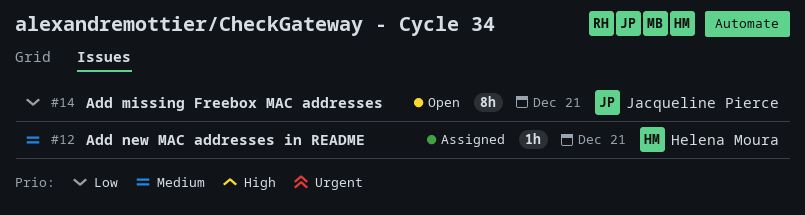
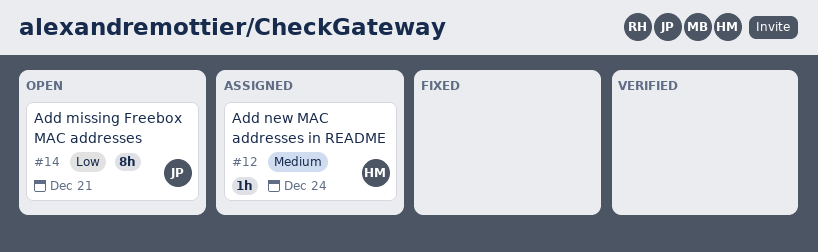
#12, due: Dec 21 -> Dec 24

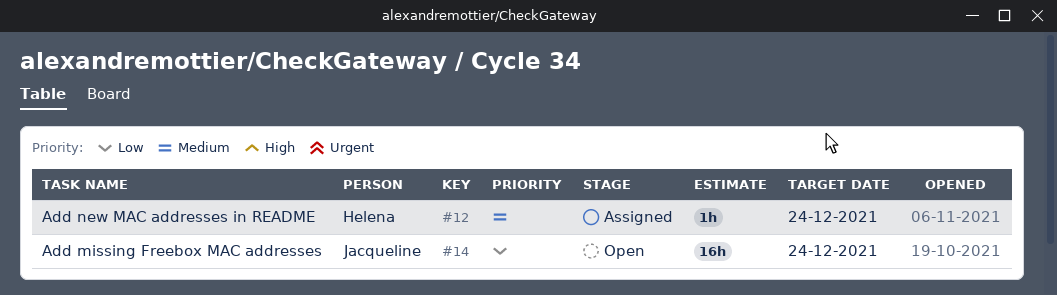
#14, estimate: 8h -> 16h
#14, due: Dec 21 -> Dec 24

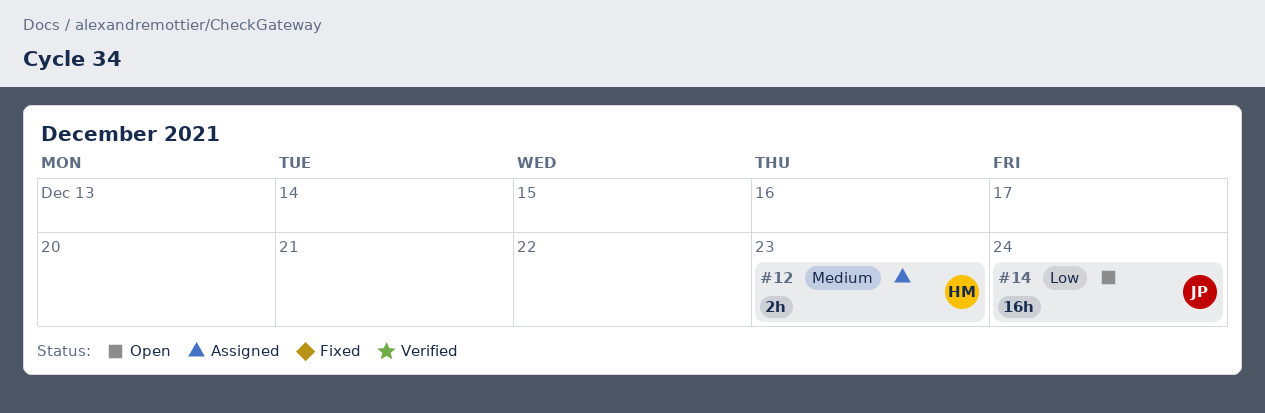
#12, estimate: 1h -> 2h
#12, due: Dec 24 -> Dec 23

